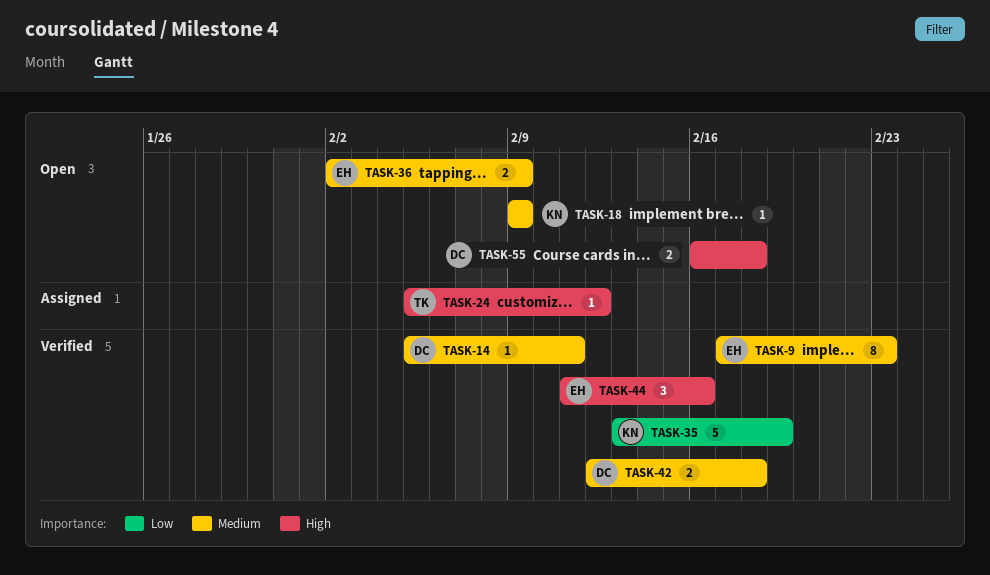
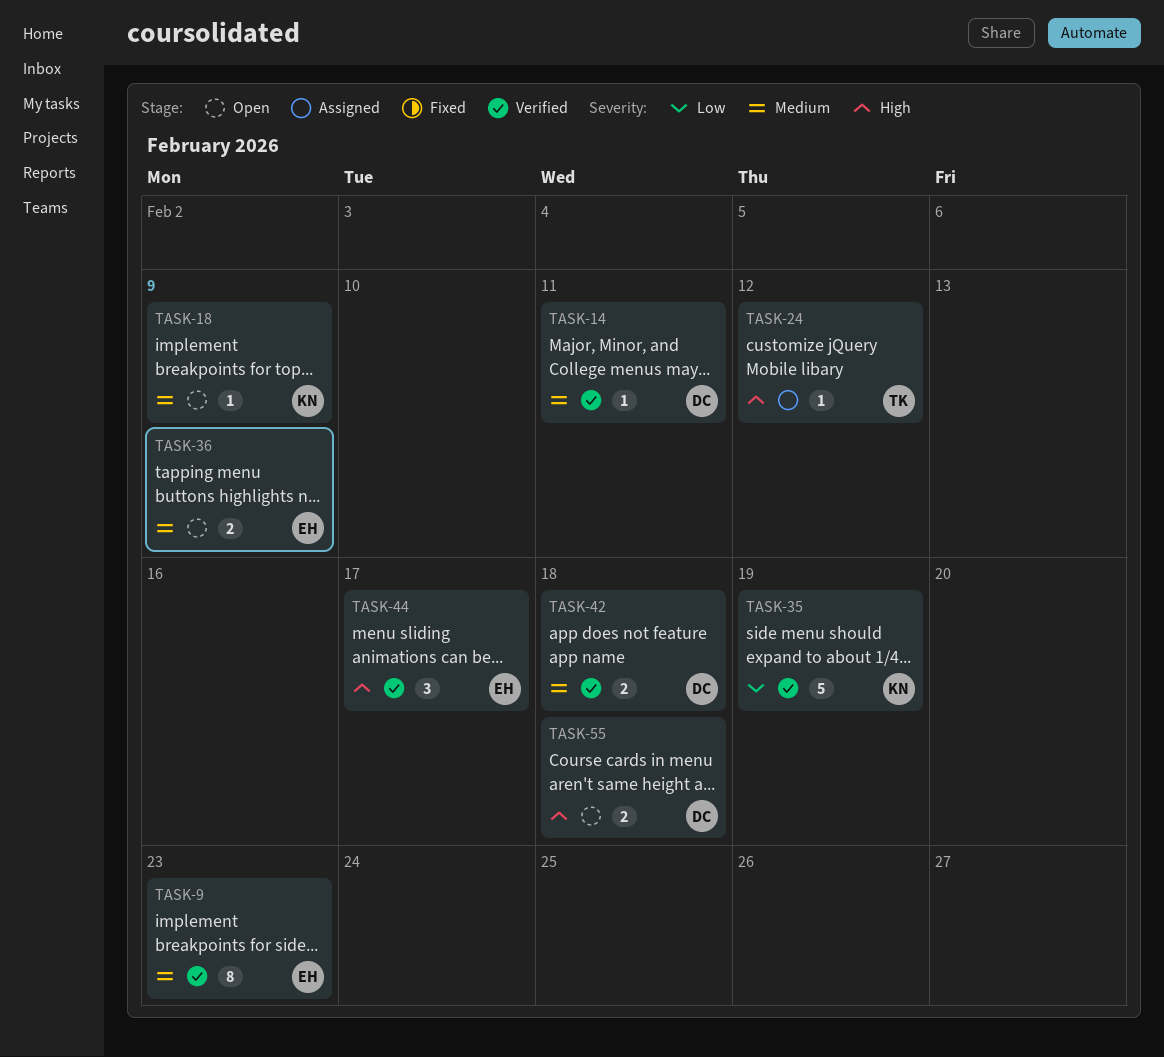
TASK-44, due: Feb 16 -> Feb 17

